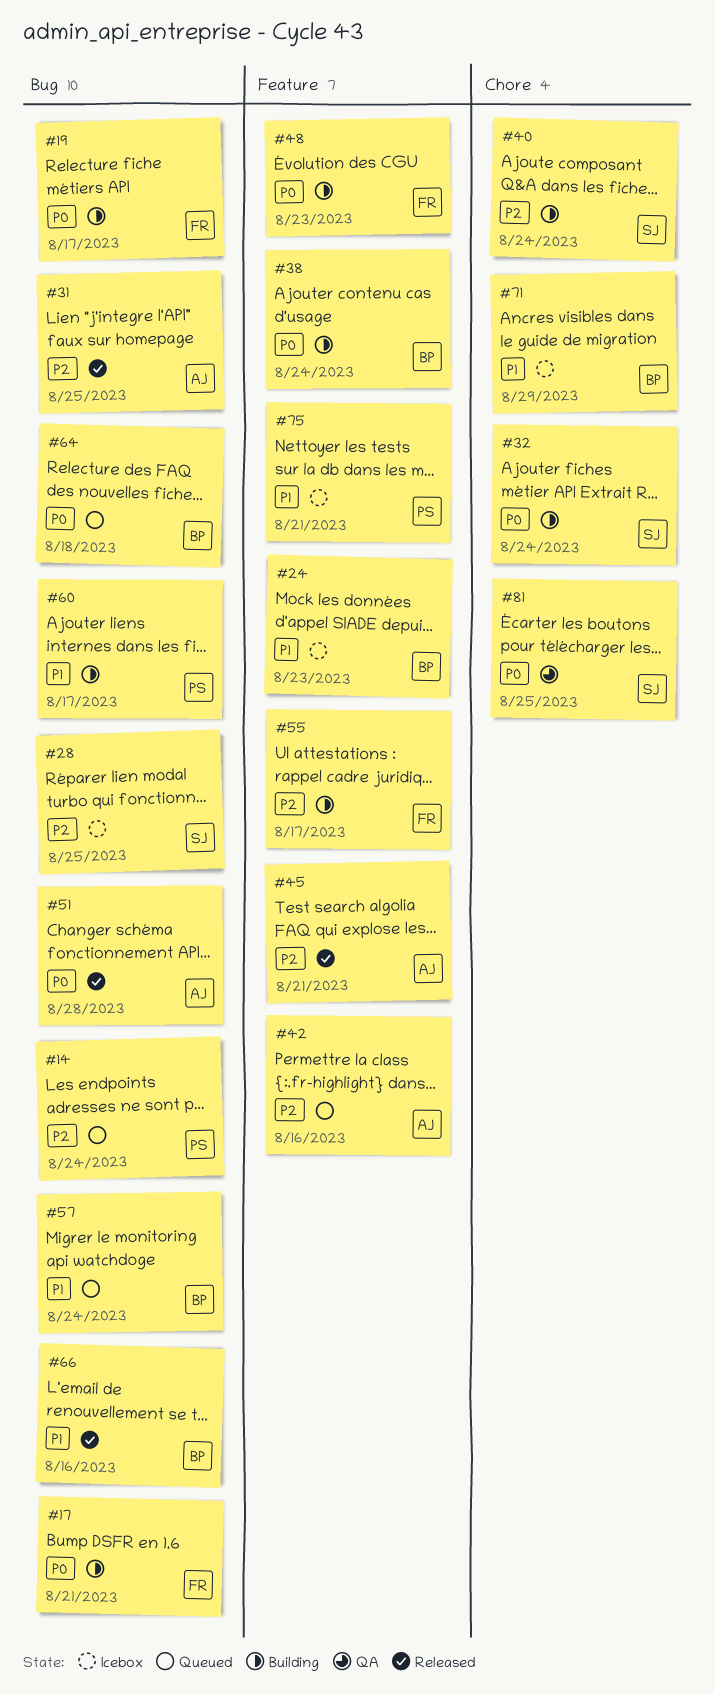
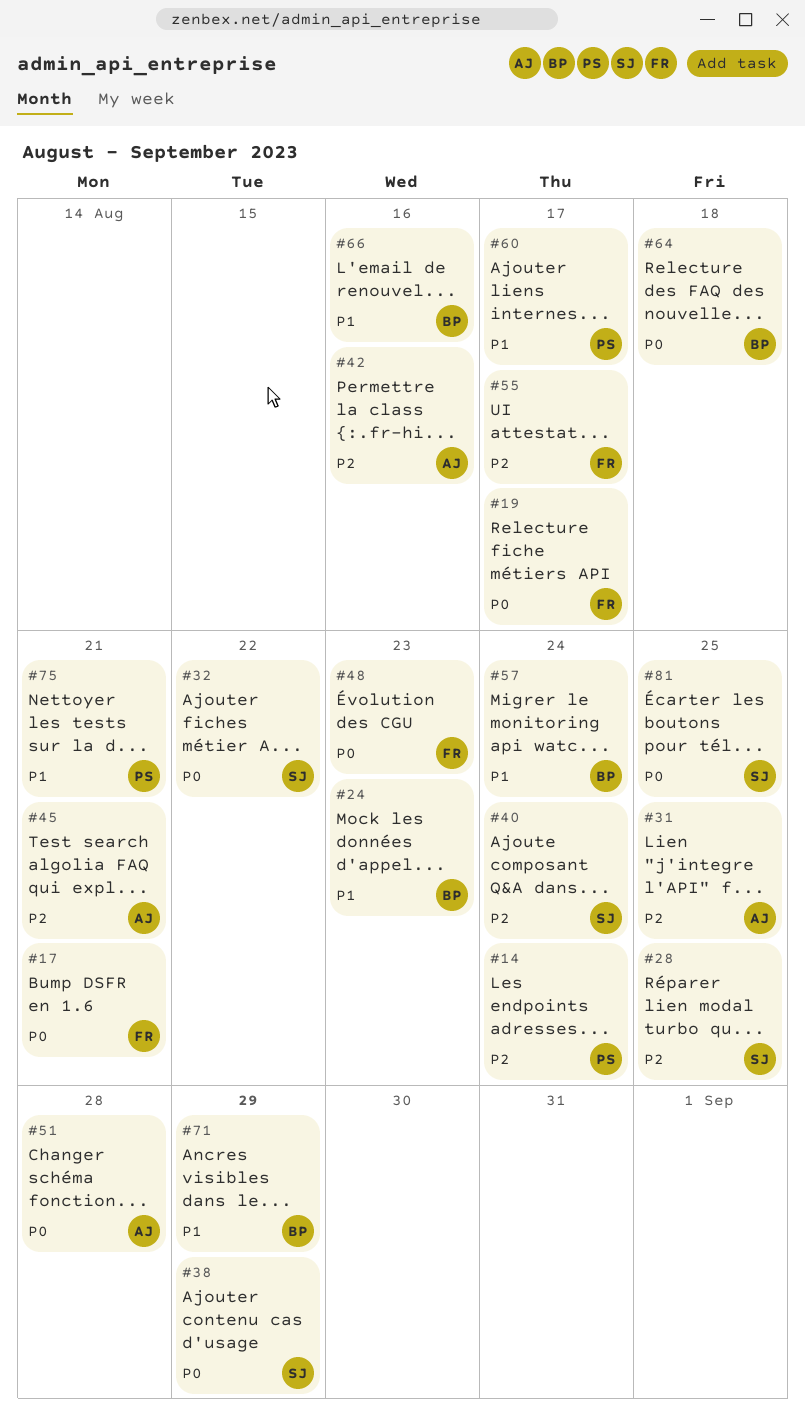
#32, due: Aug 24 -> Aug 22
#38, owner: BP -> SJ
#38, due: Aug 24 -> Aug 29

